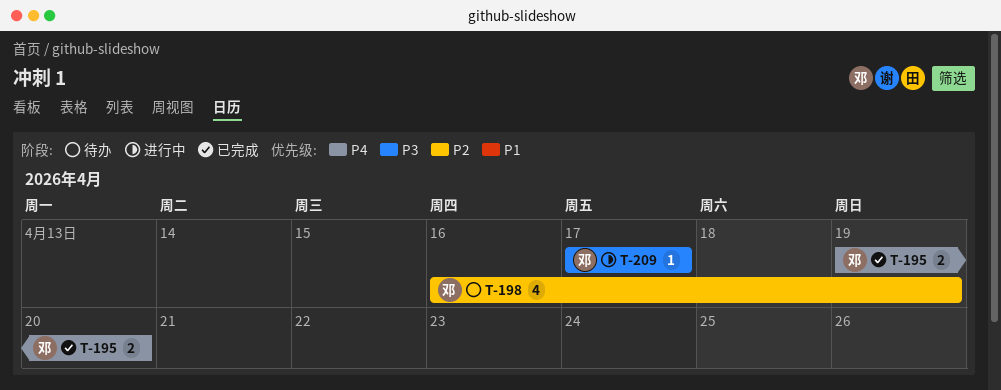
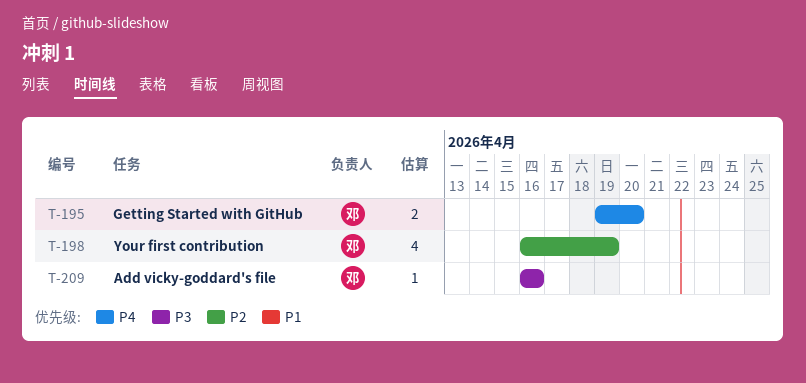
T-209, start: Apr 17 -> Apr 16
T-209, due: Apr 17 -> Apr 16

